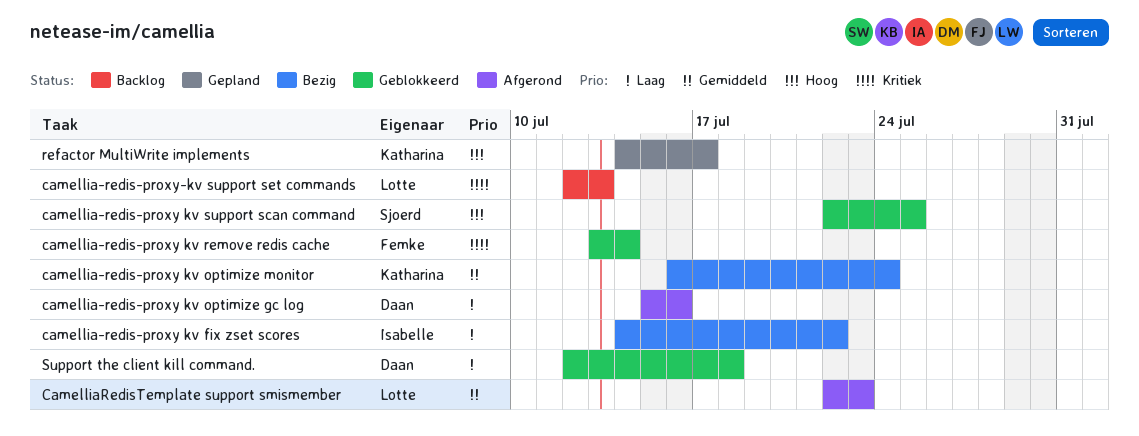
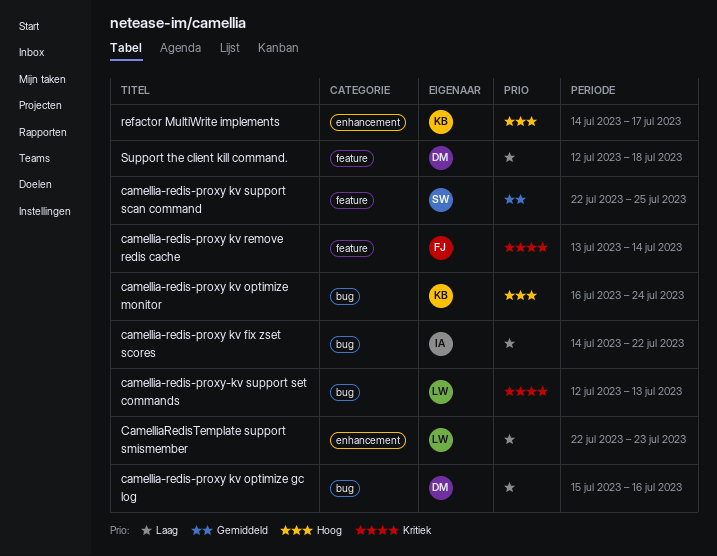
camellia-redis-proxy kv optimize monitor, priority: Gemiddeld -> Hoog
camellia-redis-proxy kv support scan command, priority: Hoog -> Gemiddeld
CamelliaRedisTemplate support smismember, priority: Gemiddeld -> Laag

